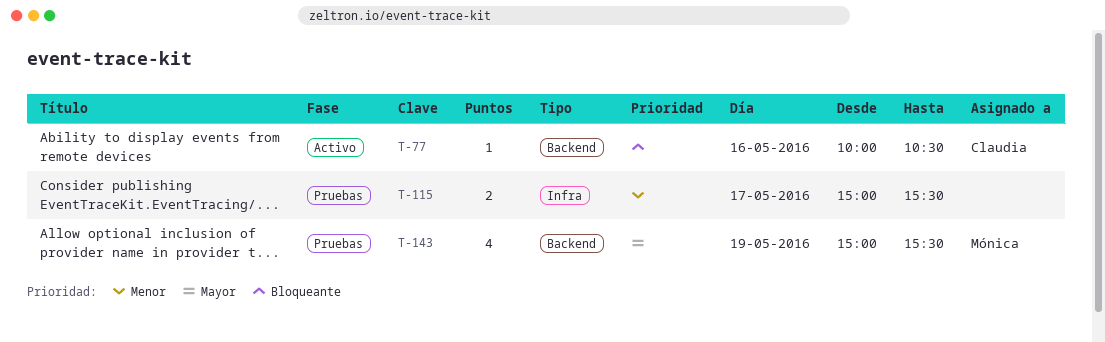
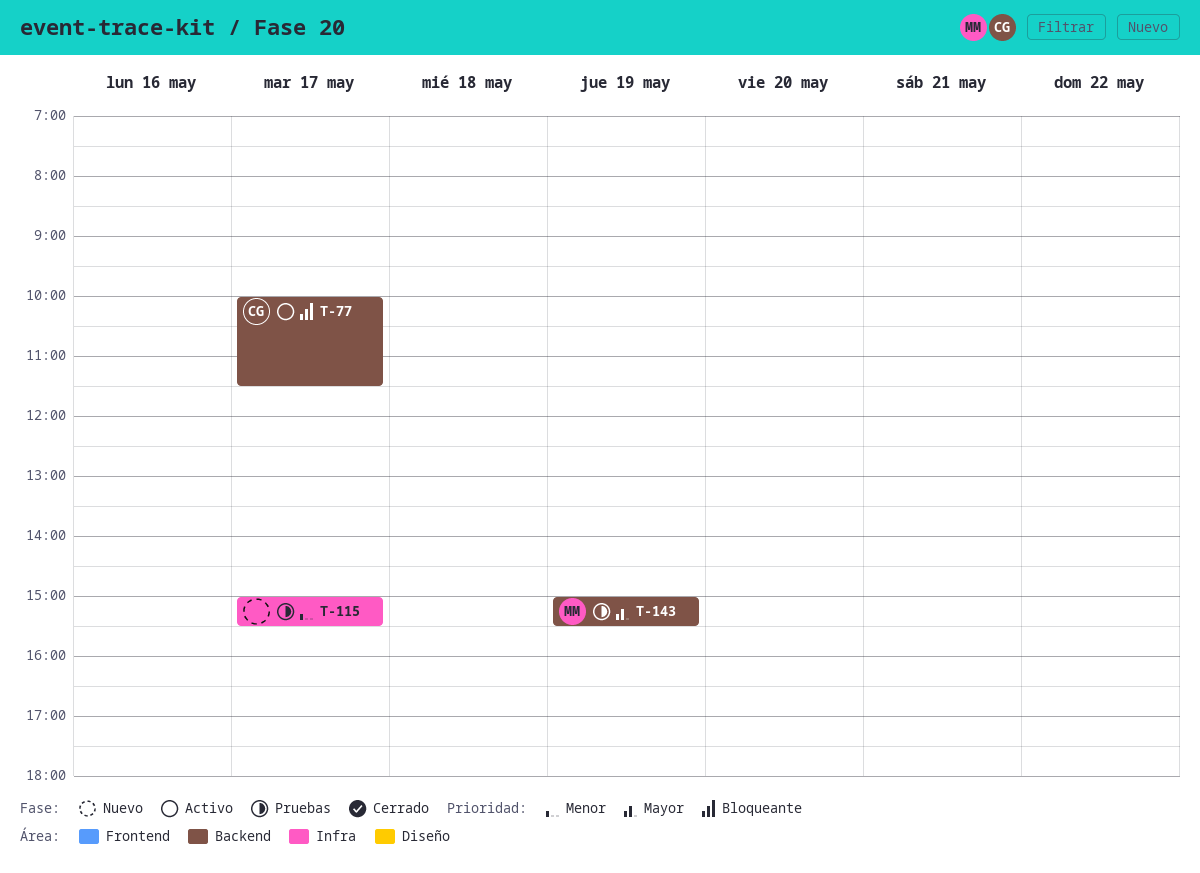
T-77, day: May 16 -> May 17
T-77, ends: 10:30 -> 11:30

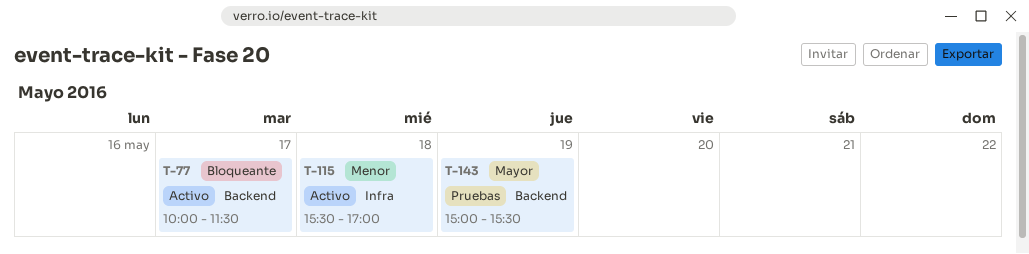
T-115, status: Pruebas -> Activo
T-115, day: May 17 -> May 18
T-115, begins: 15:00 -> 15:30
T-115, ends: 15:30 -> 17:00

